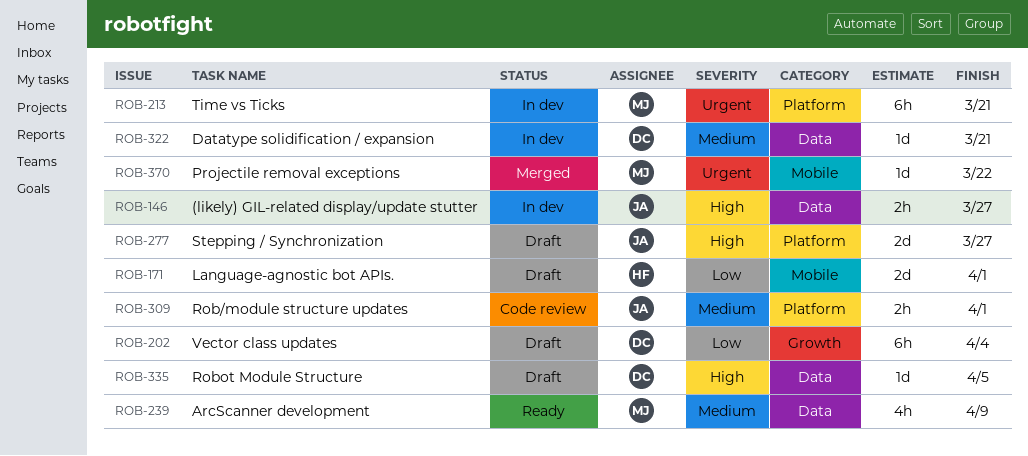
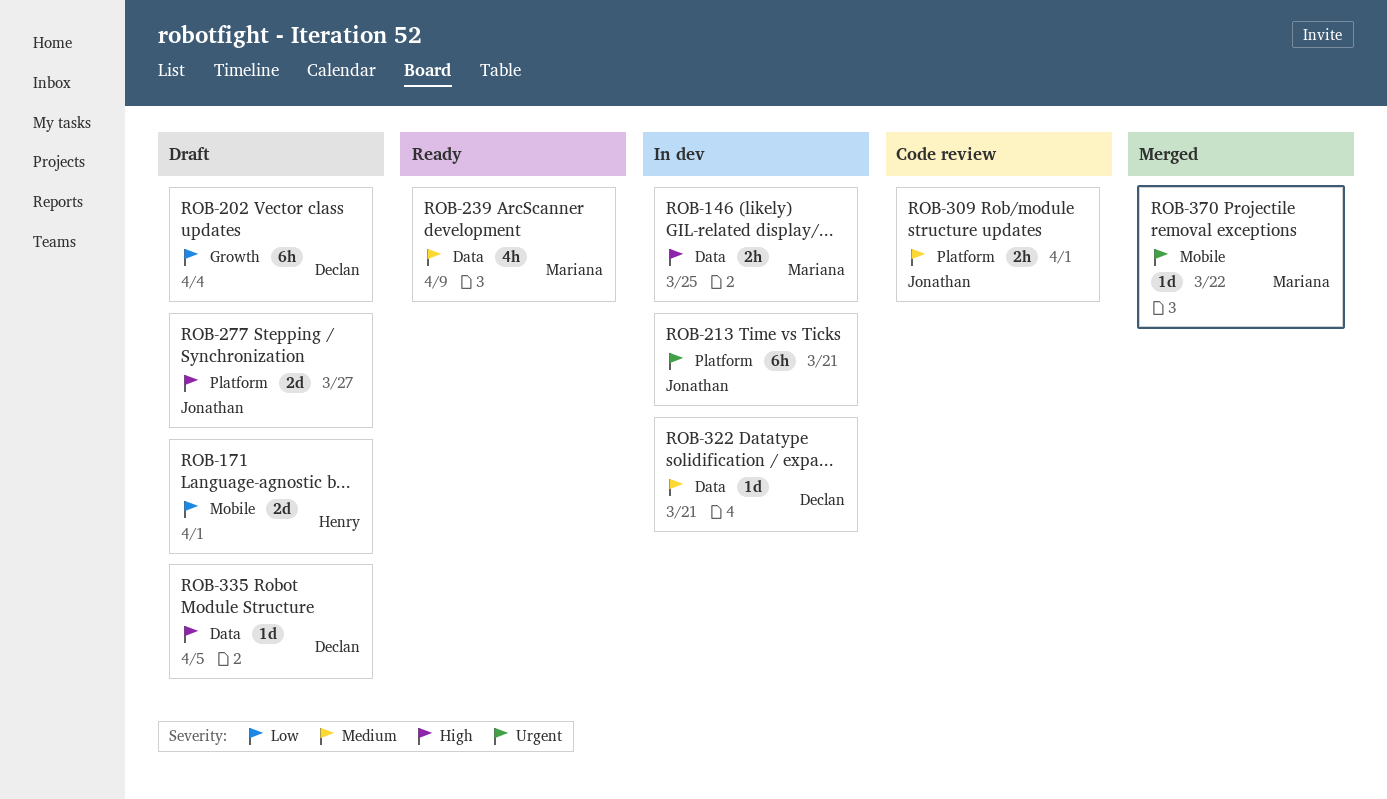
ROB-146, owner: Jonathan -> Mariana
ROB-146, due: Mar 27 -> Mar 25
ROB-213, owner: Mariana -> Jonathan

